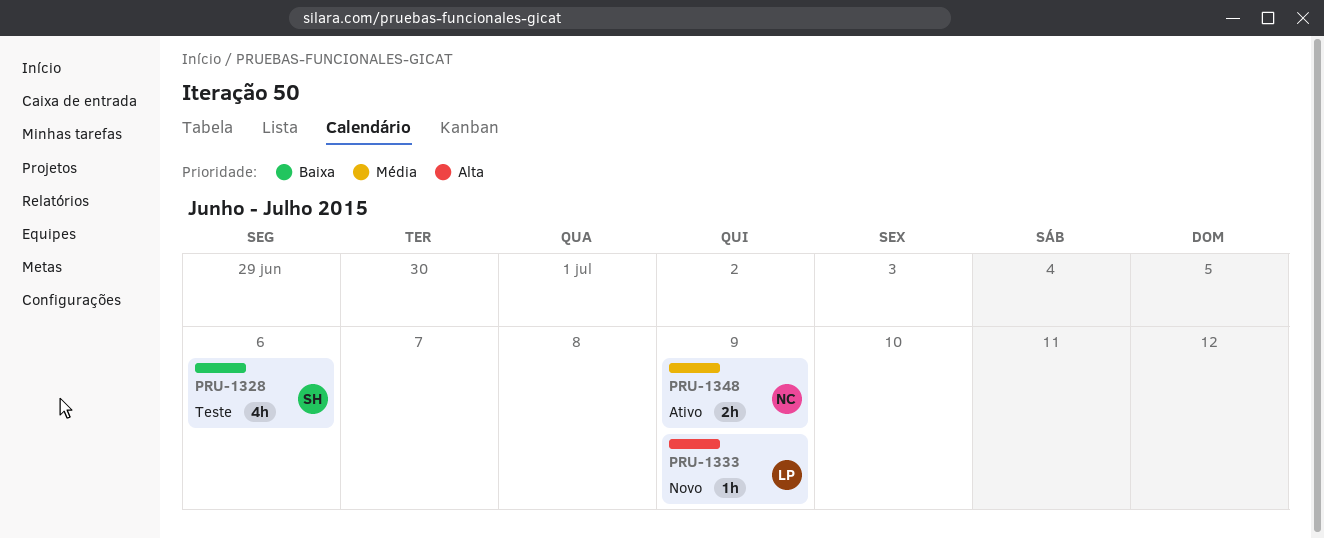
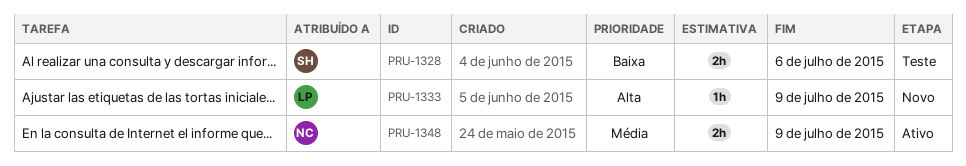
PRU-1328, estimate: 4h -> 2h

